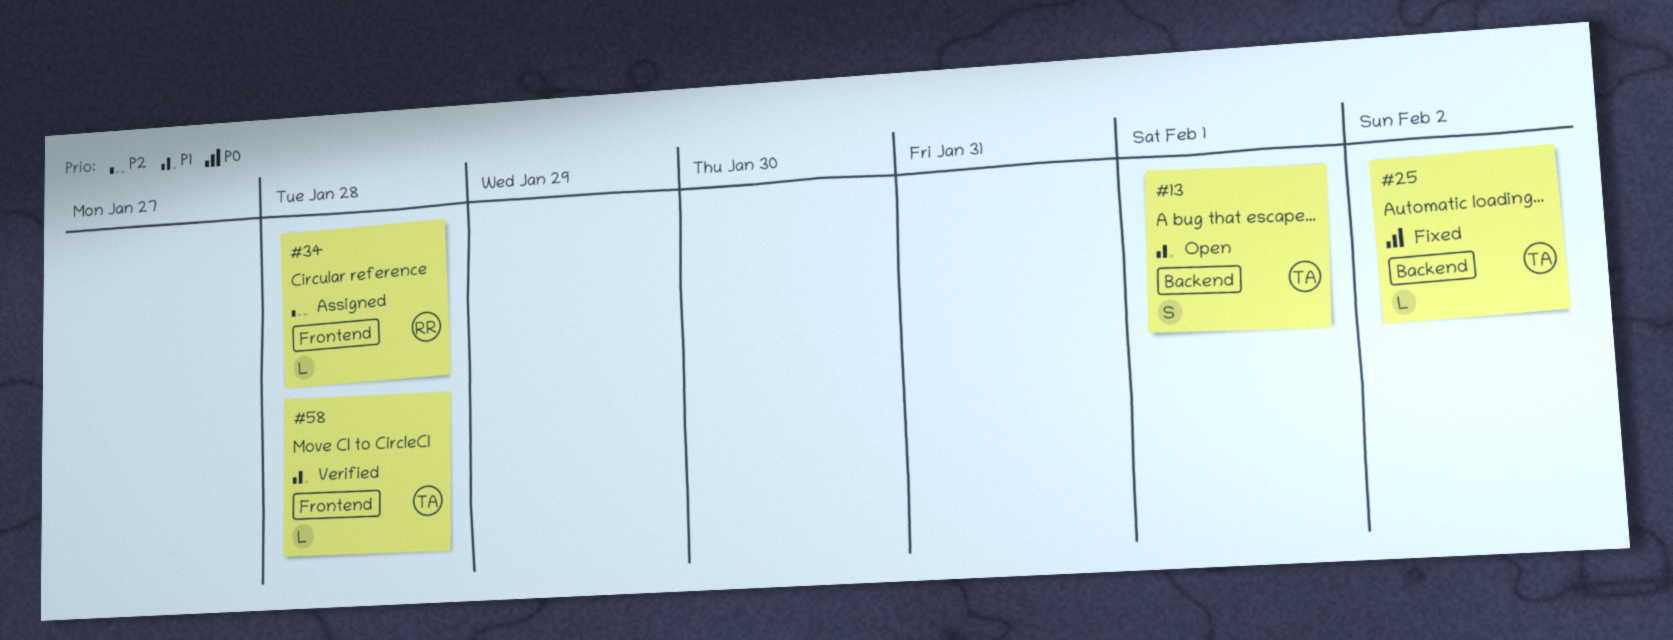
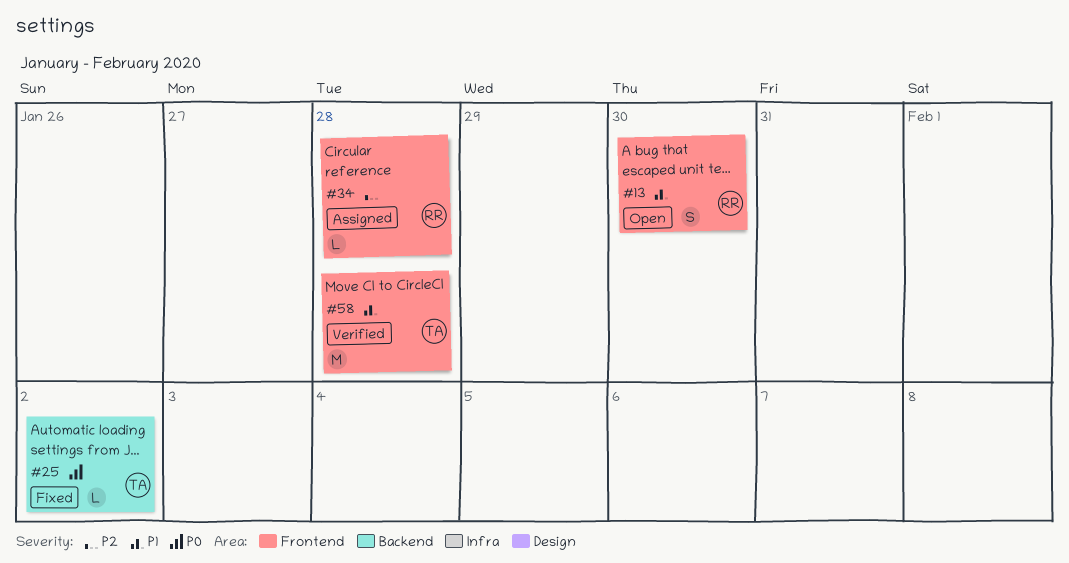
#13, owner: TA -> RR
#13, label: Backend -> Frontend
#13, due: Feb 1 -> Jan 30
#58, estimate: L -> M

